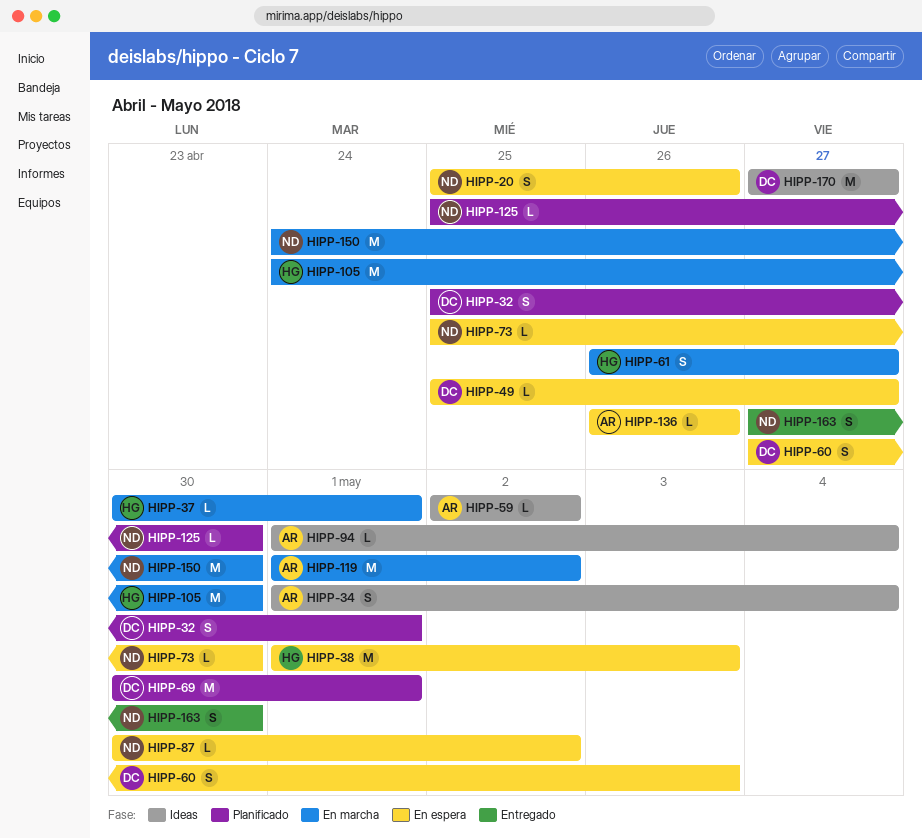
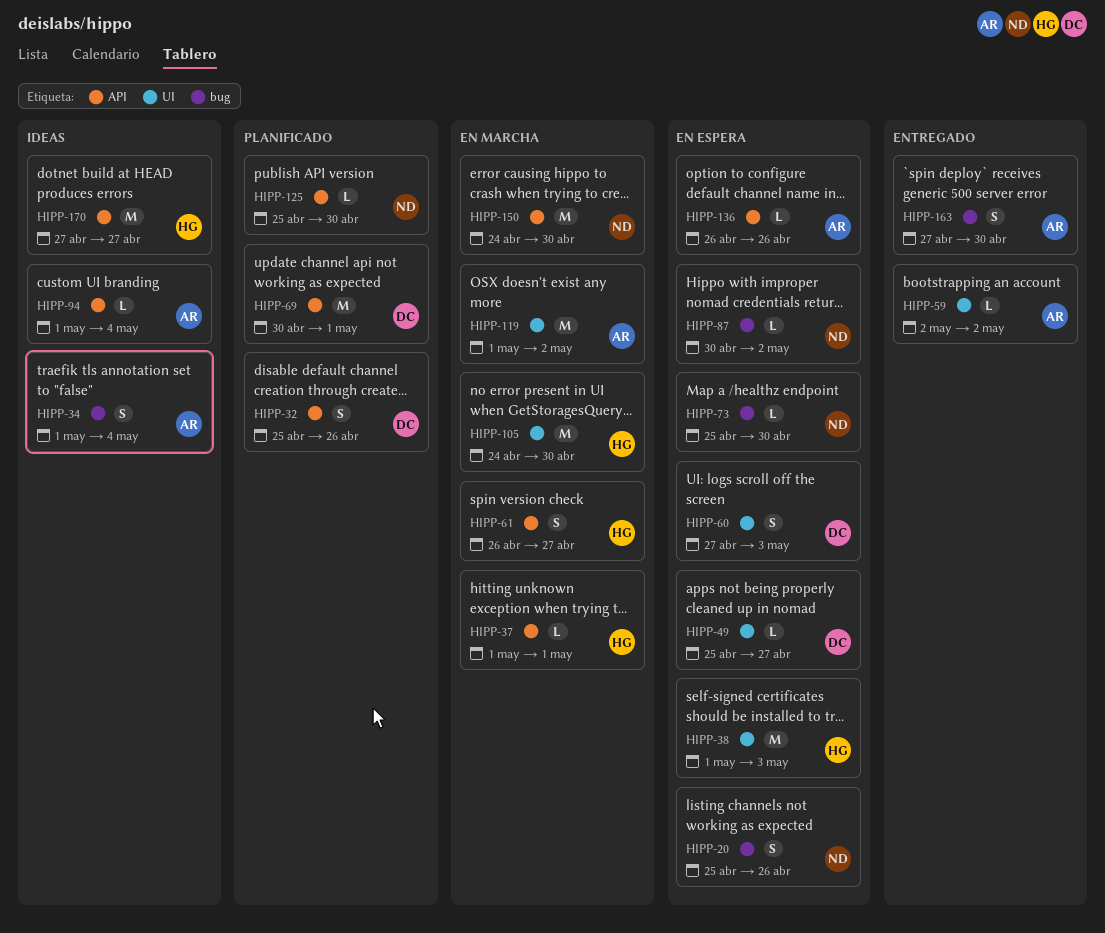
HIPP-32, due: May 1 -> Apr 26
HIPP-37, start: Apr 30 -> May 1
HIPP-59, status: Ideas -> Entregado
HIPP-163, owner: ND -> AR
HIPP-170, owner: DC -> HG

